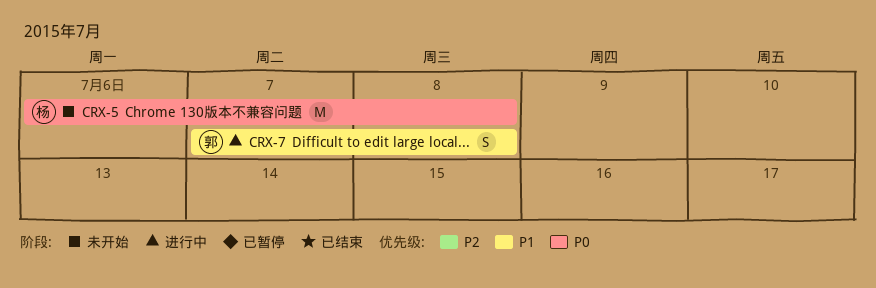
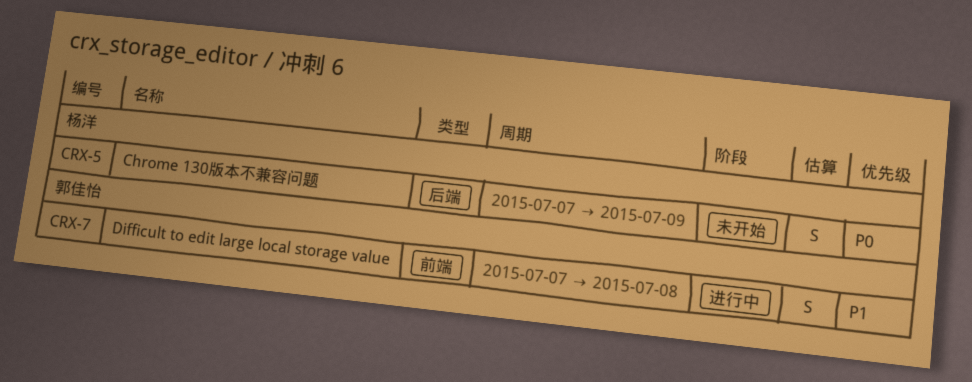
CRX-5, estimate: M -> S
CRX-5, start: Jul 6 -> Jul 7
CRX-5, due: Jul 8 -> Jul 9

